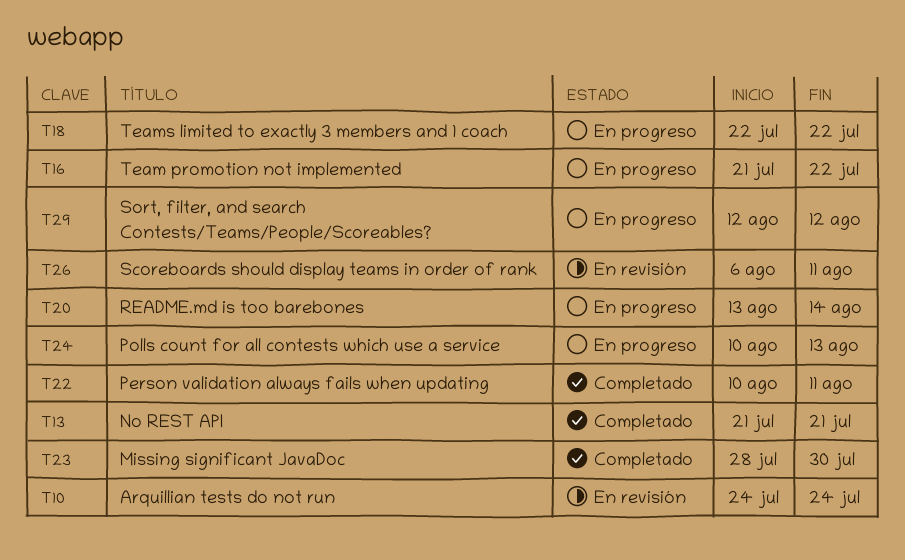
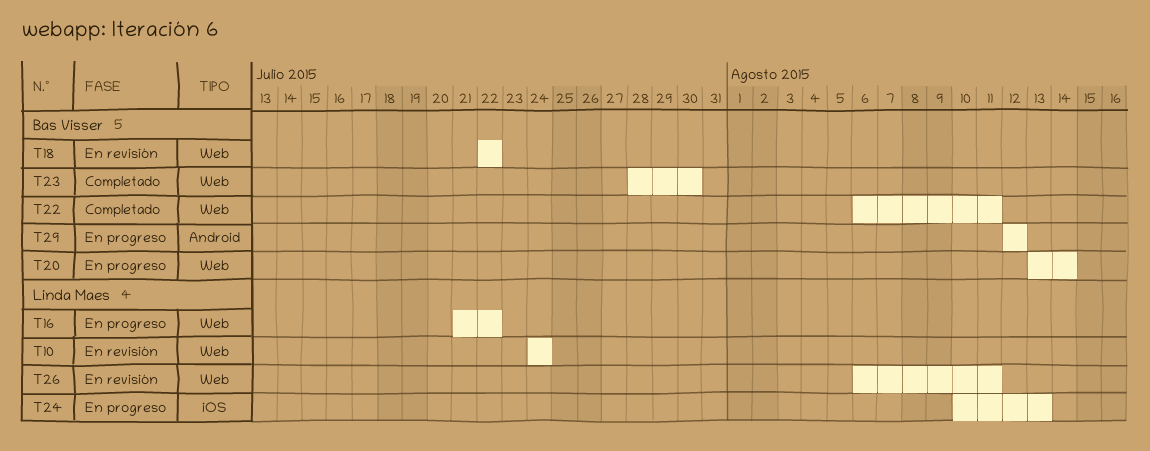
T13: present -> none
T18, status: En progreso -> En revisión
T22, start: Aug 10 -> Aug 6

